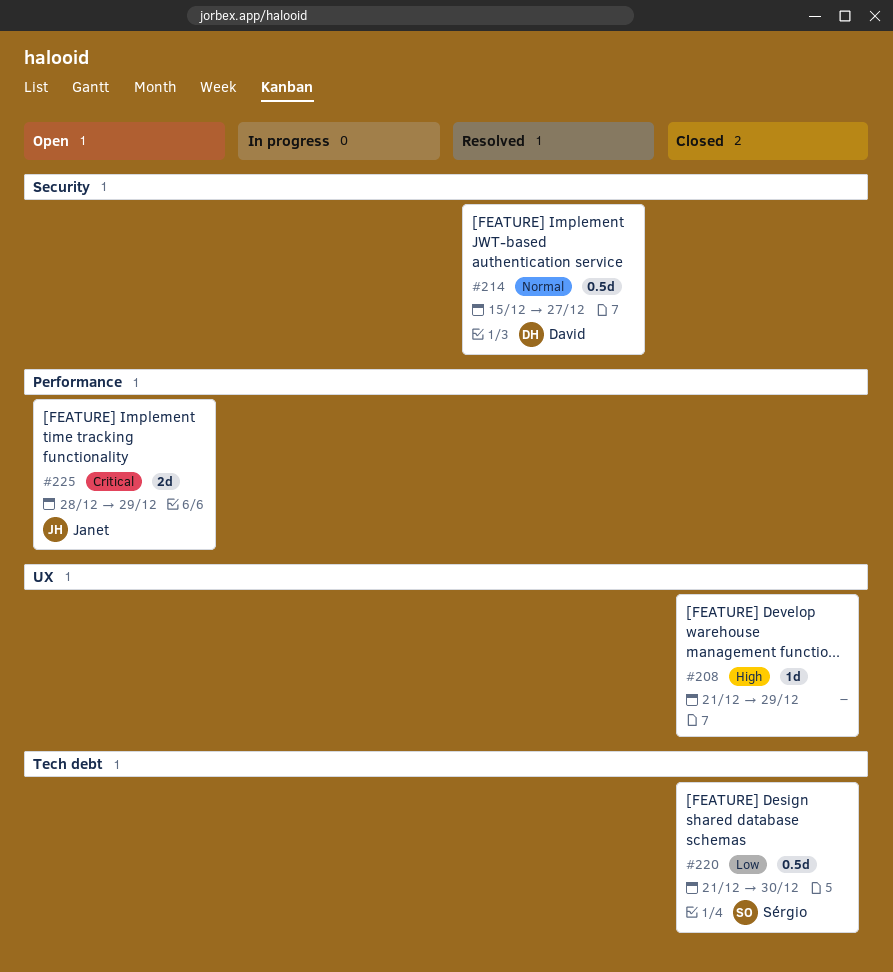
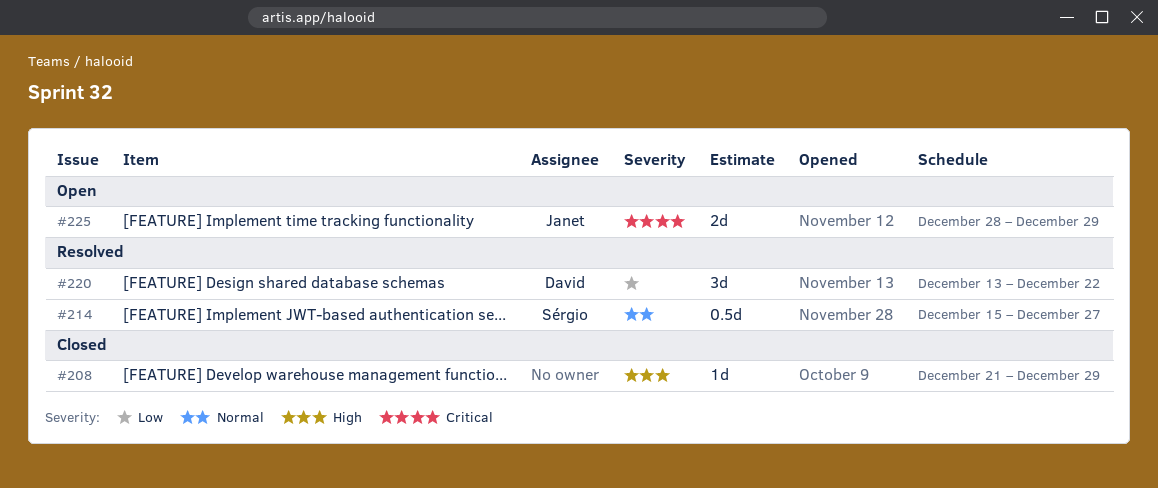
#214, owner: David -> Sérgio
#220, status: Closed -> Resolved
#220, owner: Sérgio -> David
#220, estimate: 0.5d -> 3d
#220, start: Dec 21 -> Dec 13
#220, due: Dec 30 -> Dec 22

